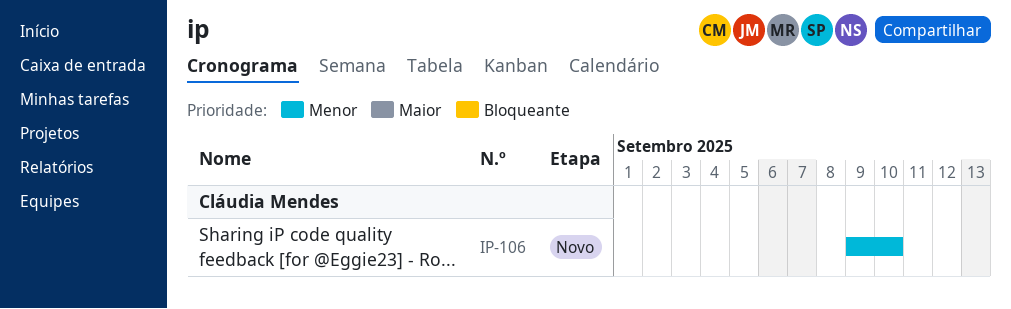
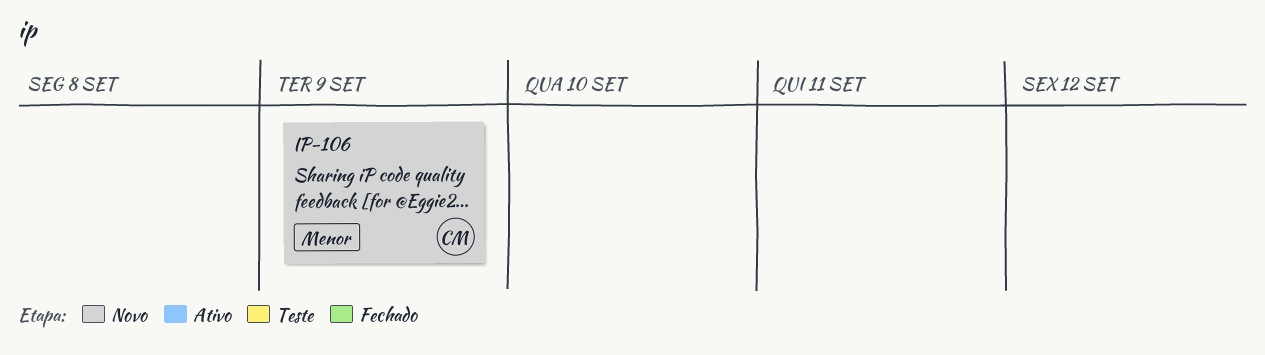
IP-106, due: Sep 10 -> Sep 9

